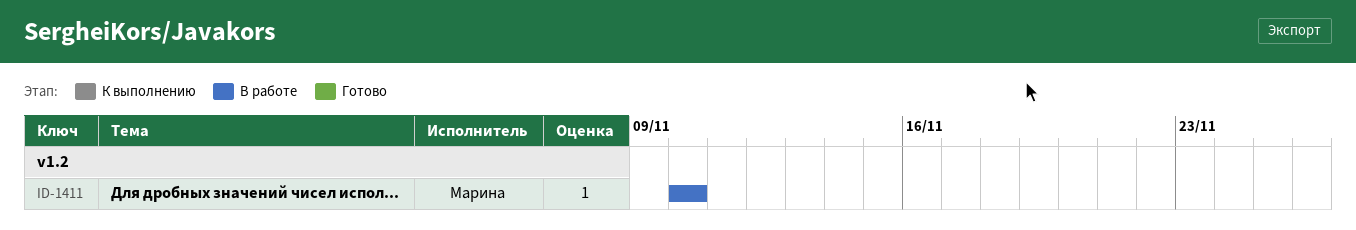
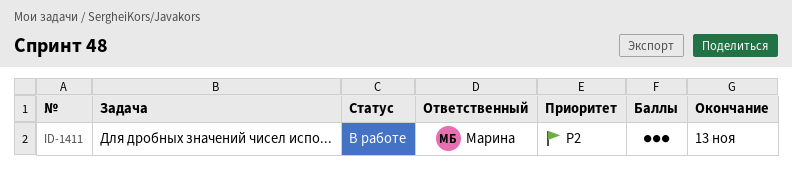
ID-1411, estimate: 1 -> 3
ID-1411, due: Nov 10 -> Nov 13

